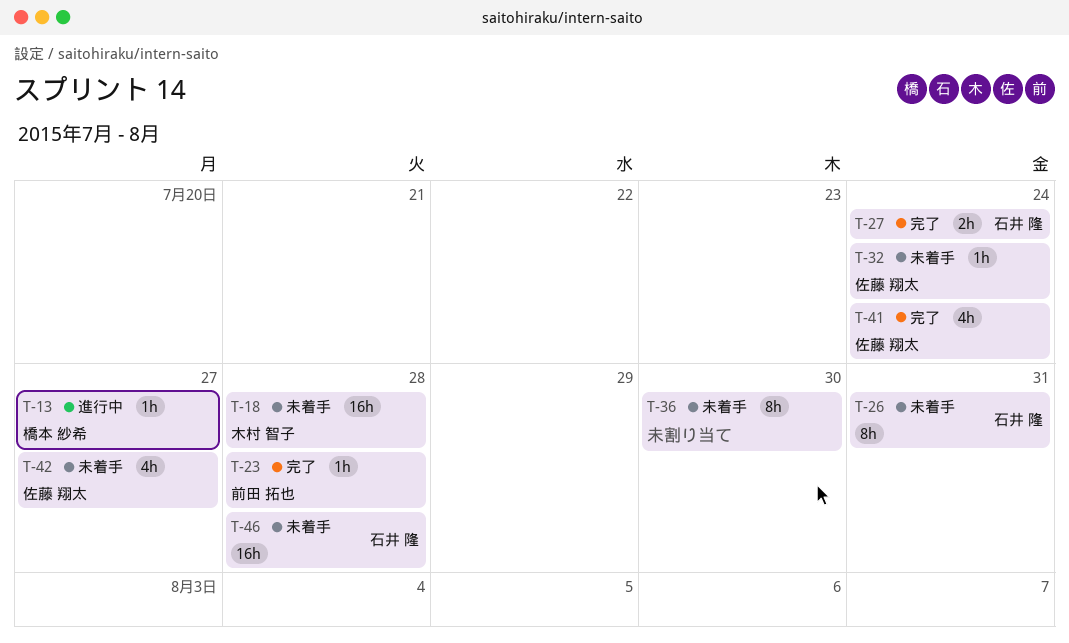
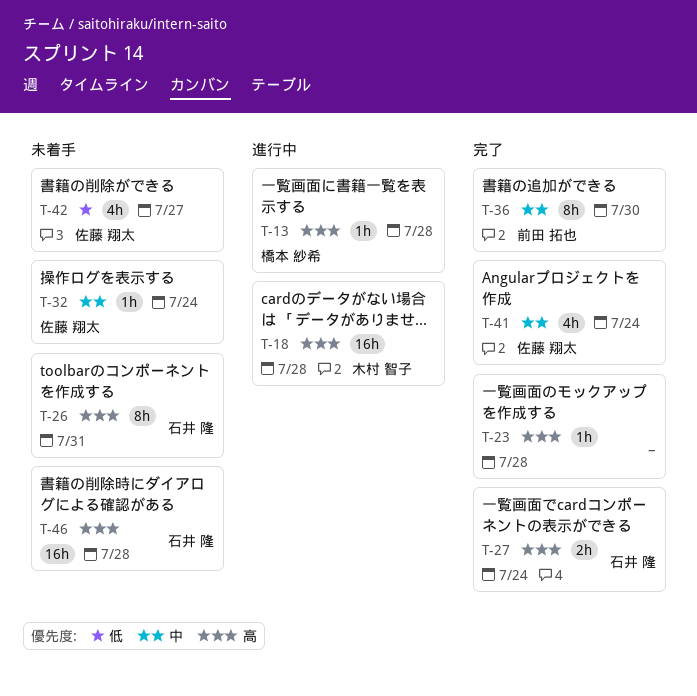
T-13, due: Jul 27 -> Jul 28
T-18, status: 未着手 -> 進行中
T-23, owner: 前田 拓也 -> none
T-36, status: 未着手 -> 完了
T-36, owner: none -> 前田 拓也

